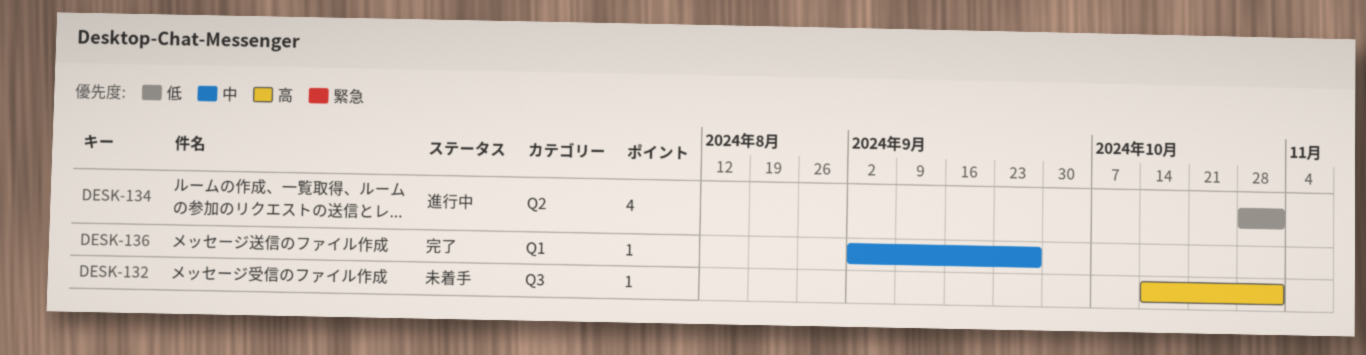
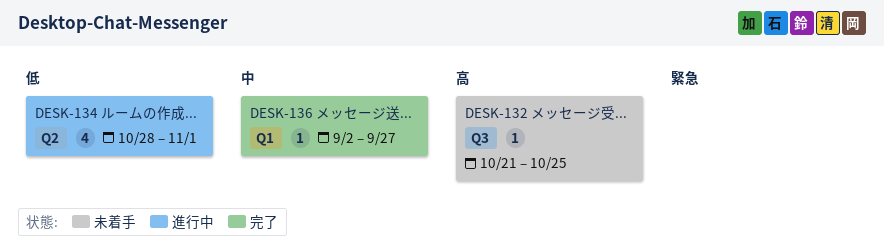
DESK-132, start: Oct 14 -> Oct 21
DESK-132, due: Nov 1 -> Oct 25

